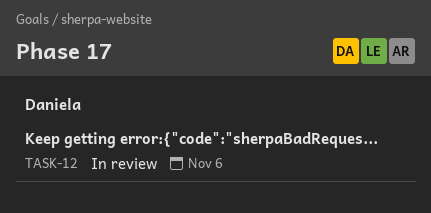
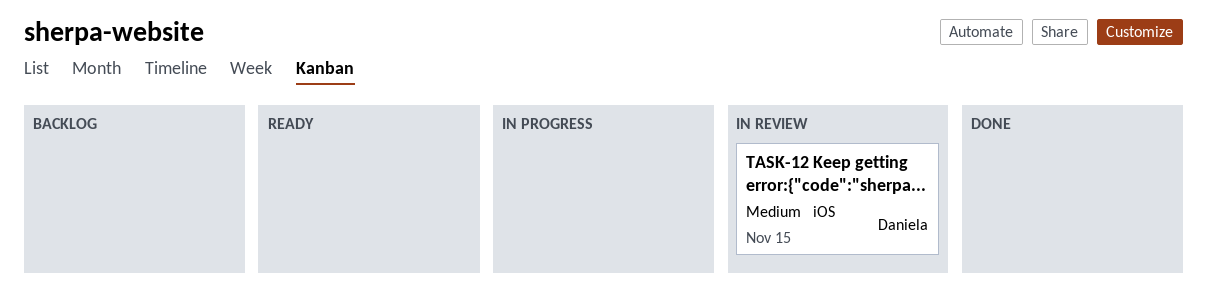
TASK-12, due: Nov 6 -> Nov 15

